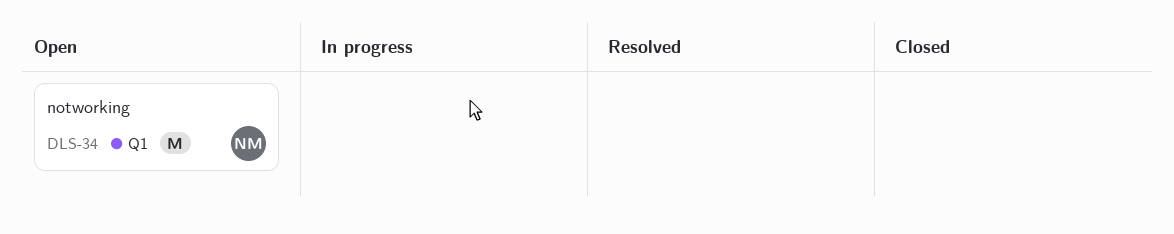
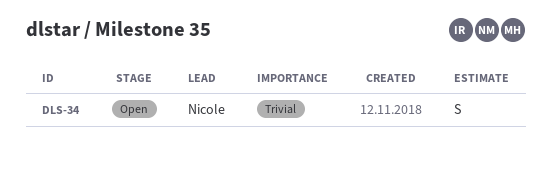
DLS-34, estimate: M -> S

